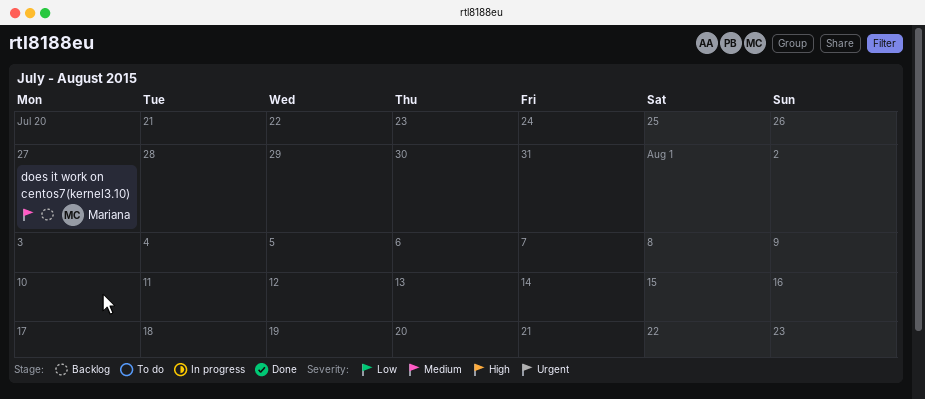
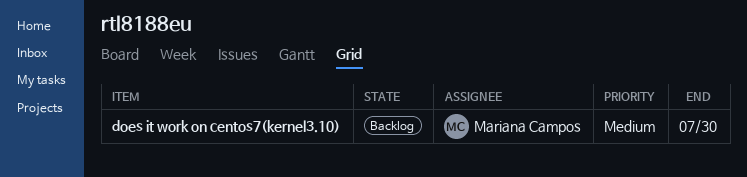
does it work on centos7(kernel3.10), due: Jul 27 -> Jul 30

